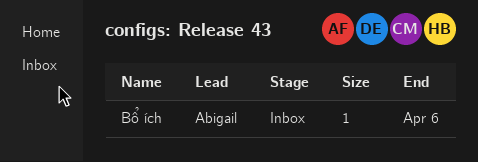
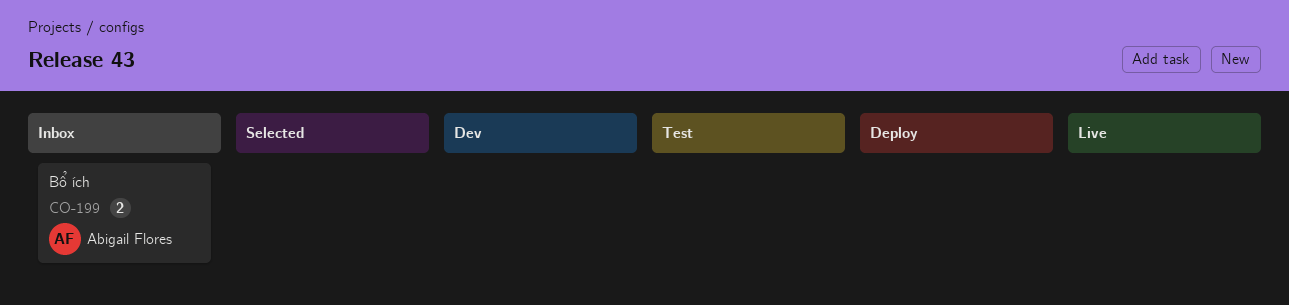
Bổ ích, estimate: 1 -> 2

